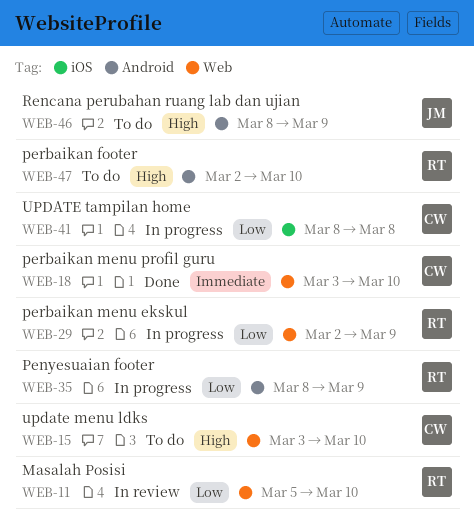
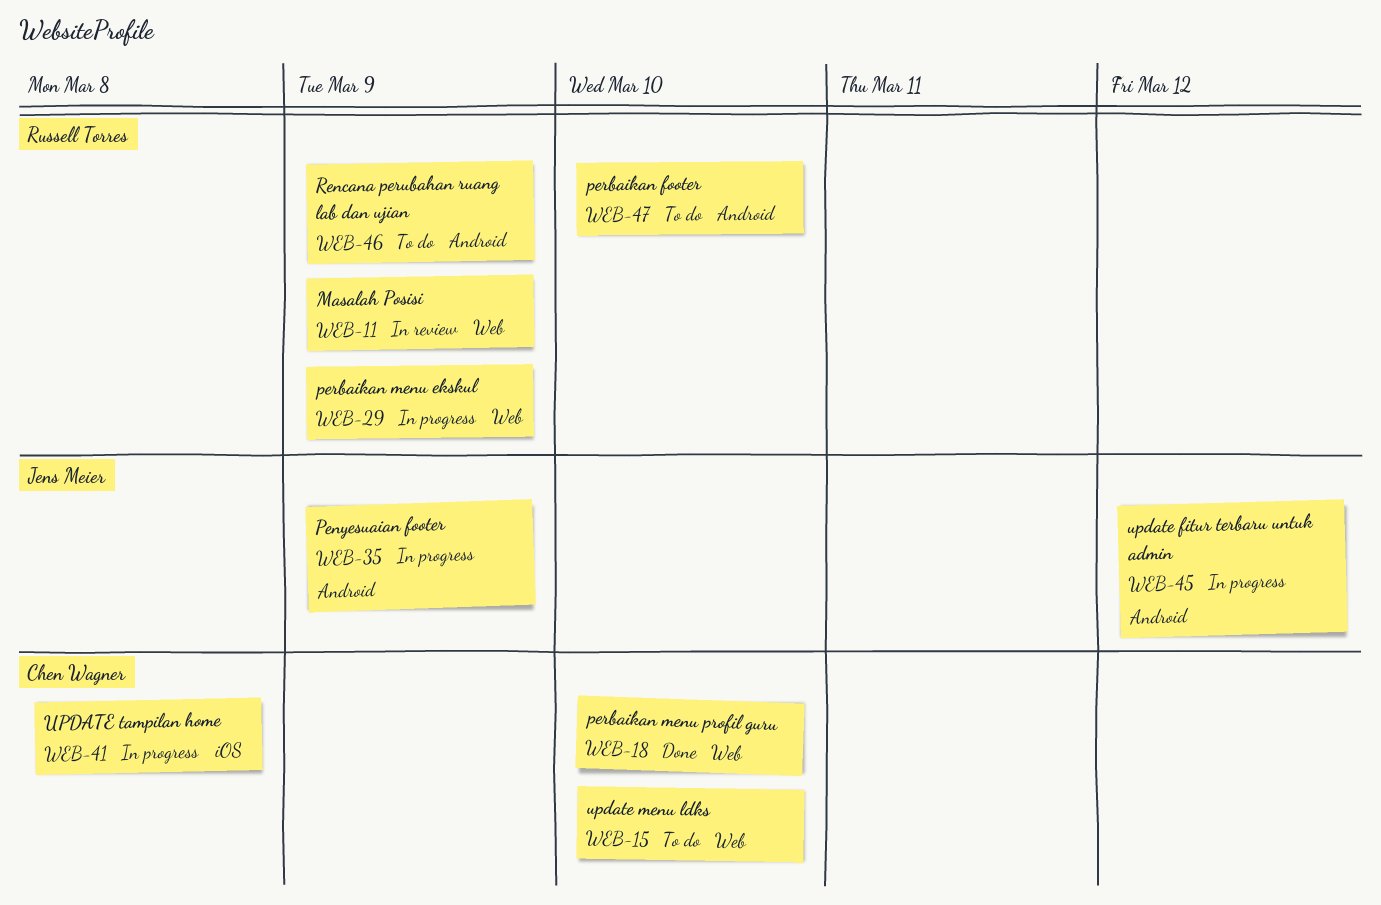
WEB-11, due: Mar 10 -> Mar 9
WEB-35, owner: Russell Torres -> Jens Meier
WEB-45: none -> present
WEB-46, owner: Jens Meier -> Russell Torres

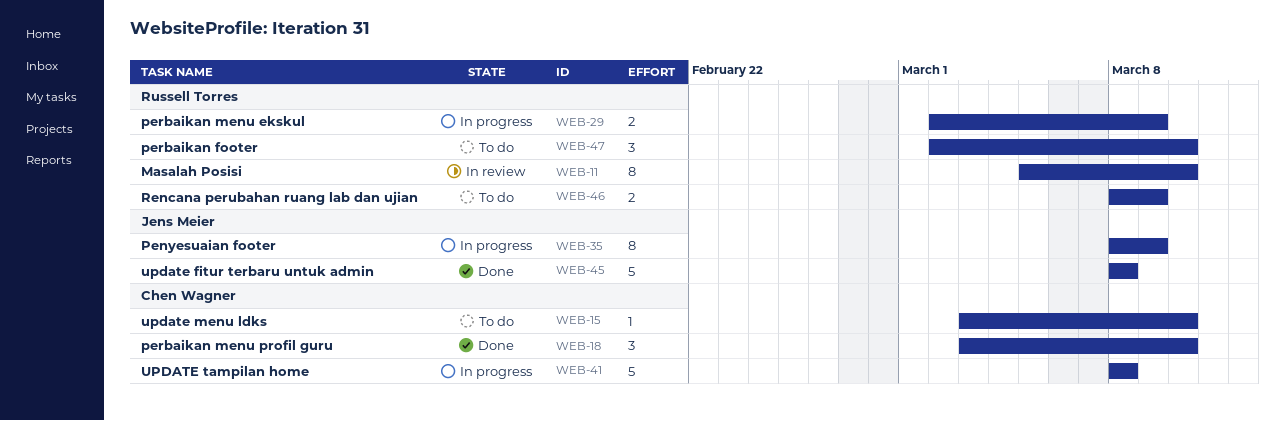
WEB-11, due: Mar 9 -> Mar 10
WEB-45, status: In progress -> Done
WEB-45, due: Mar 12 -> Mar 8

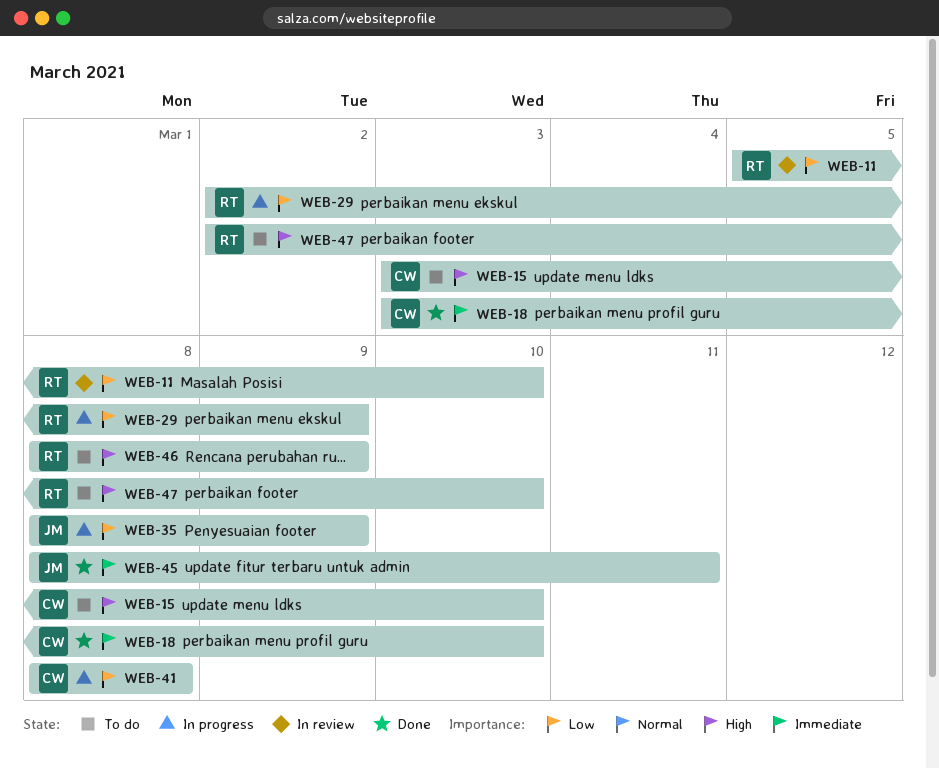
WEB-45, due: Mar 8 -> Mar 11

